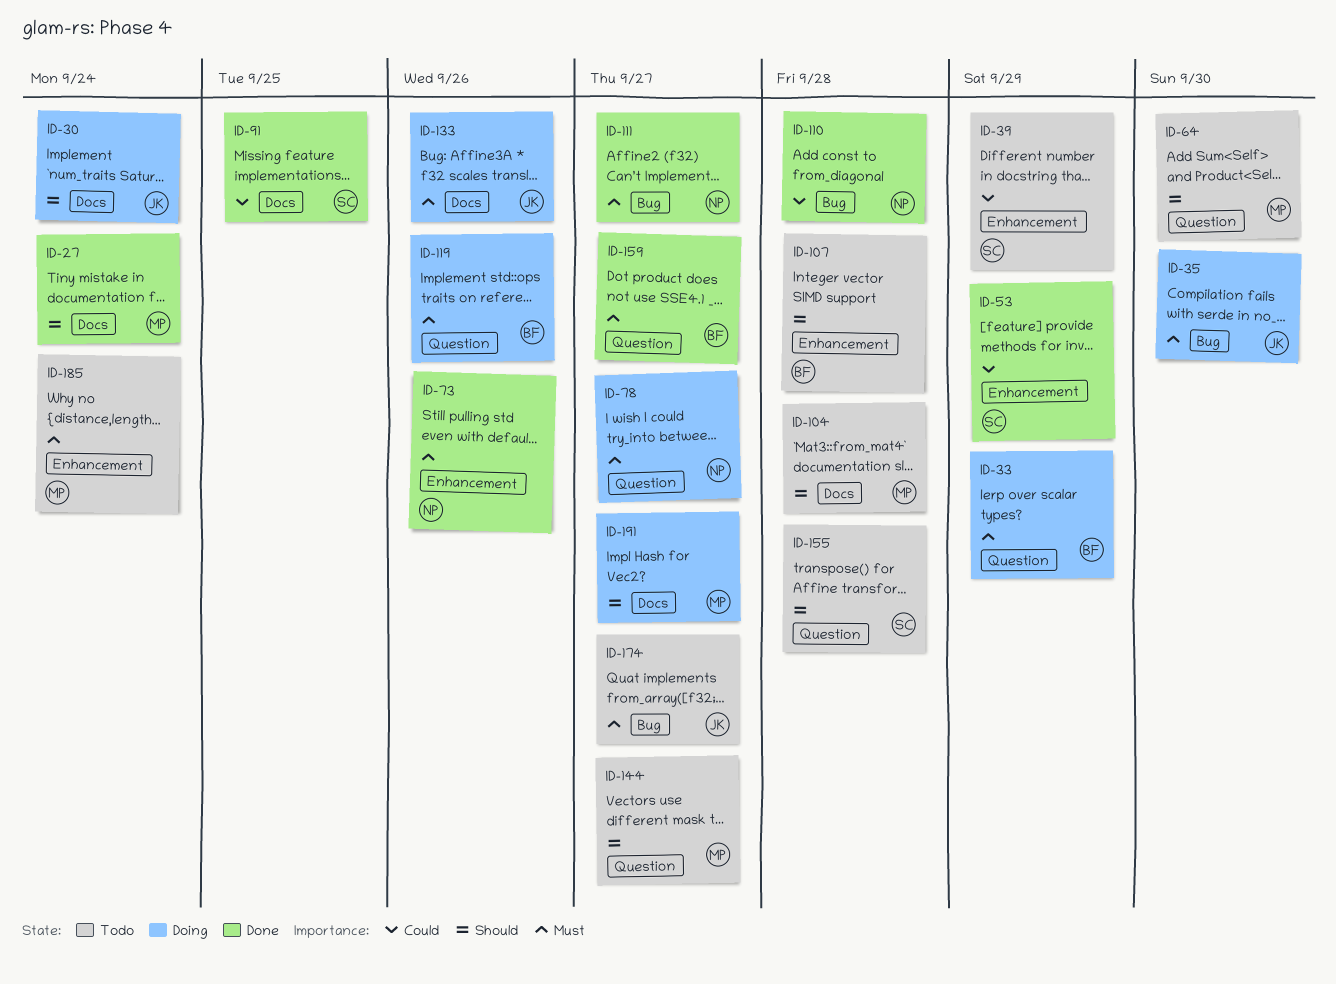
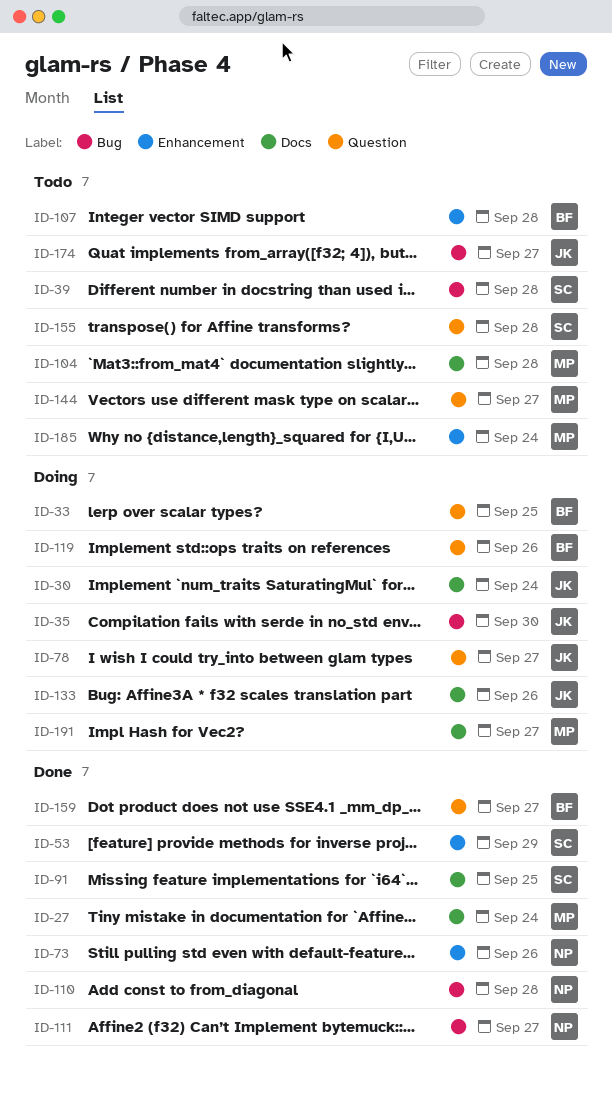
ID-33, due: Sep 29 -> Sep 25
ID-39, label: Enhancement -> Bug
ID-39, due: Sep 29 -> Sep 28
ID-64: present -> none
ID-78, owner: NP -> JK

